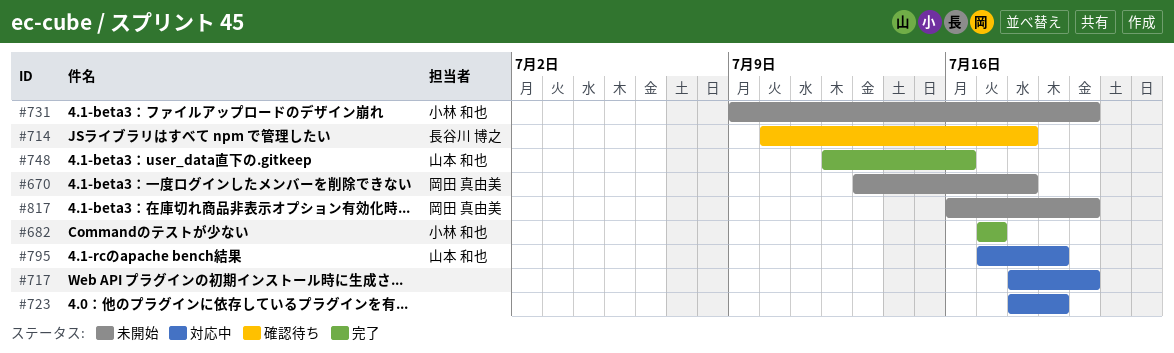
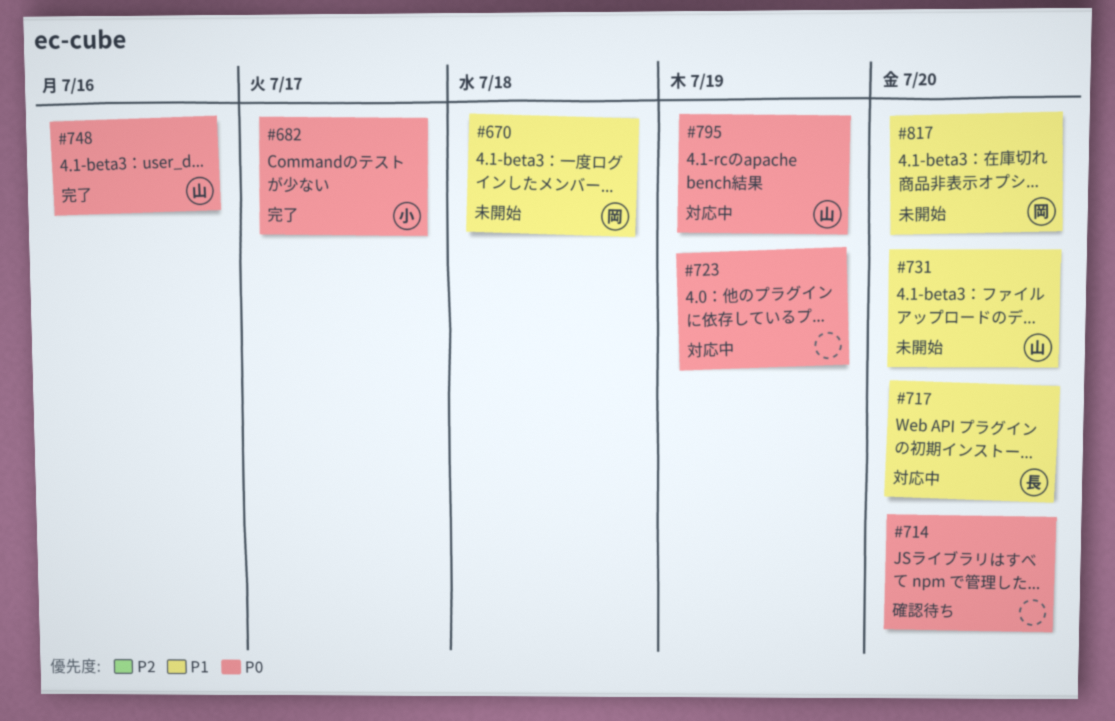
#714, owner: 長谷川 博之 -> none
#714, due: Jul 18 -> Jul 20
#717, owner: none -> 長谷川 博之
#731, owner: 小林 和也 -> 山本 和也

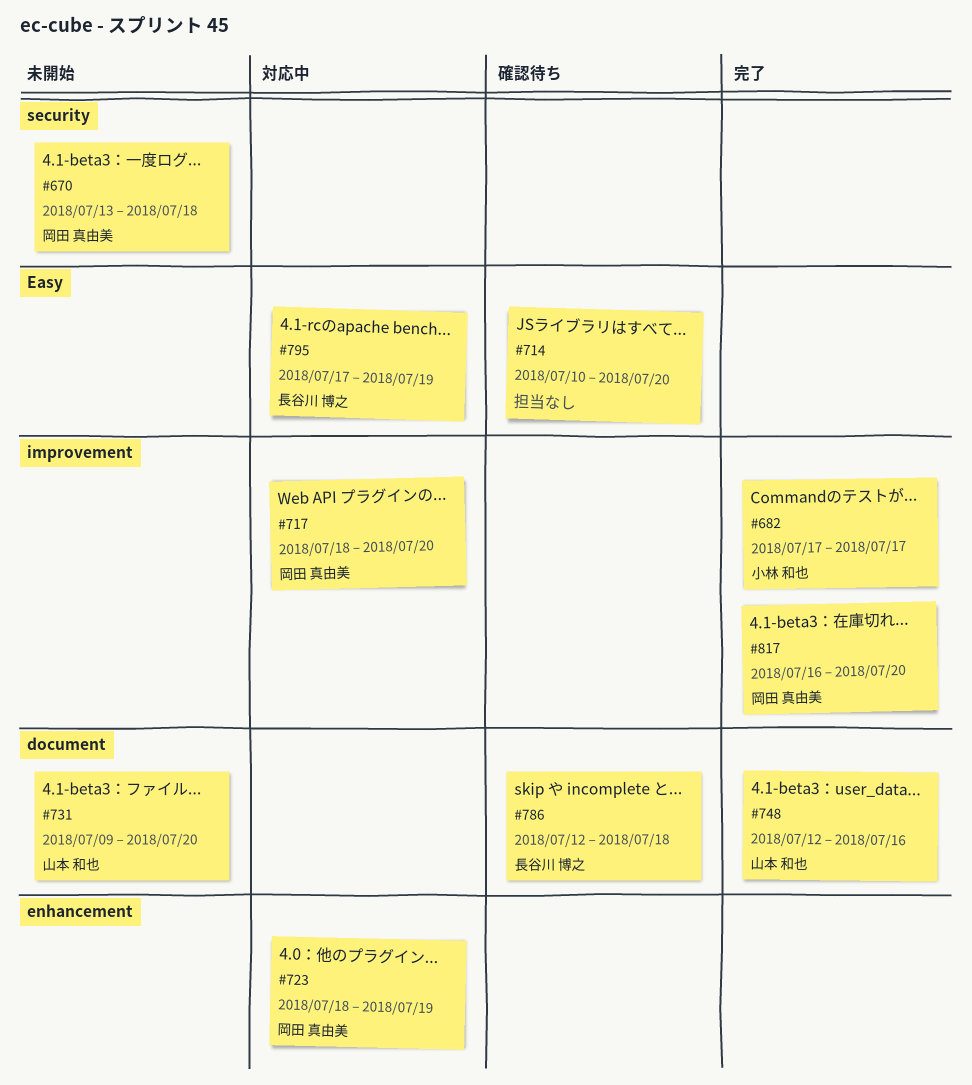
#717, owner: 長谷川 博之 -> 岡田 真由美
#723, owner: none -> 岡田 真由美
#786: none -> present
#795, owner: 山本 和也 -> 長谷川 博之
#817, status: 未開始 -> 完了

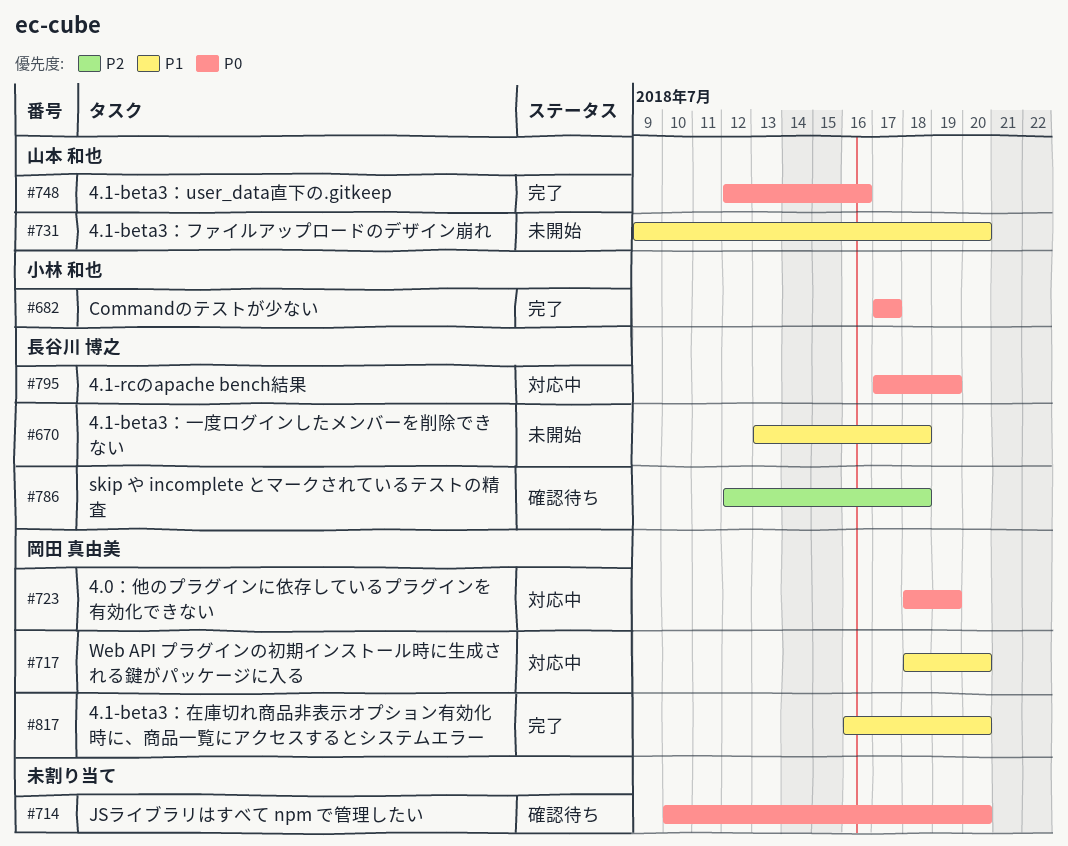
#670, owner: 岡田 真由美 -> 長谷川 博之

